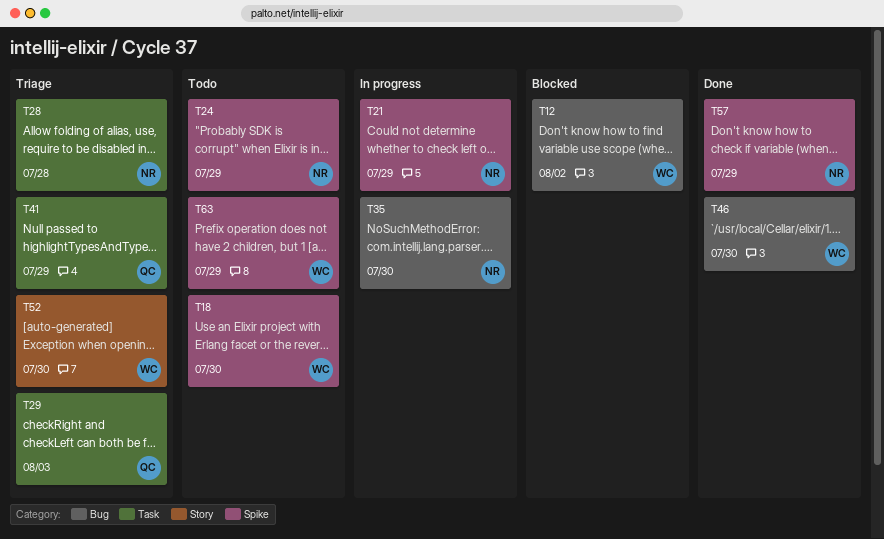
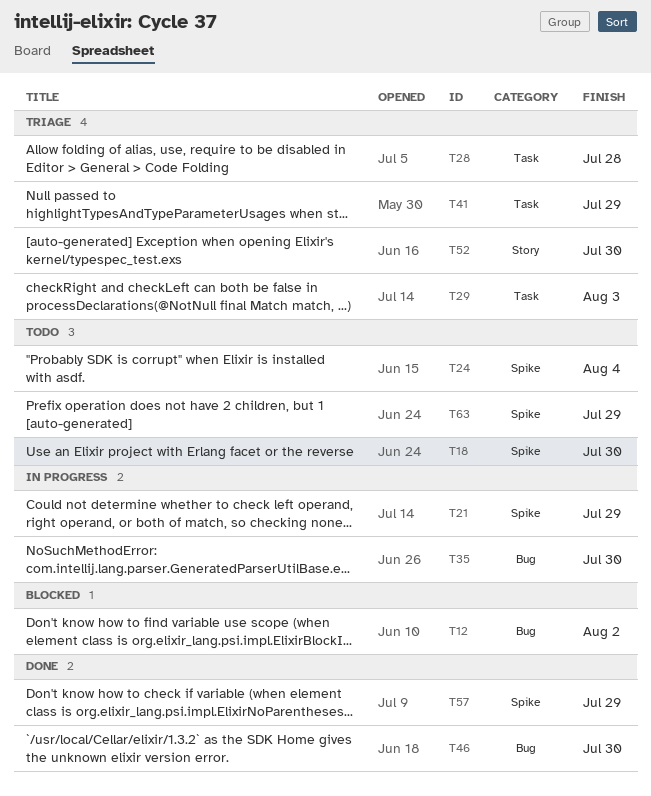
T24, due: Jul 29 -> Aug 4

